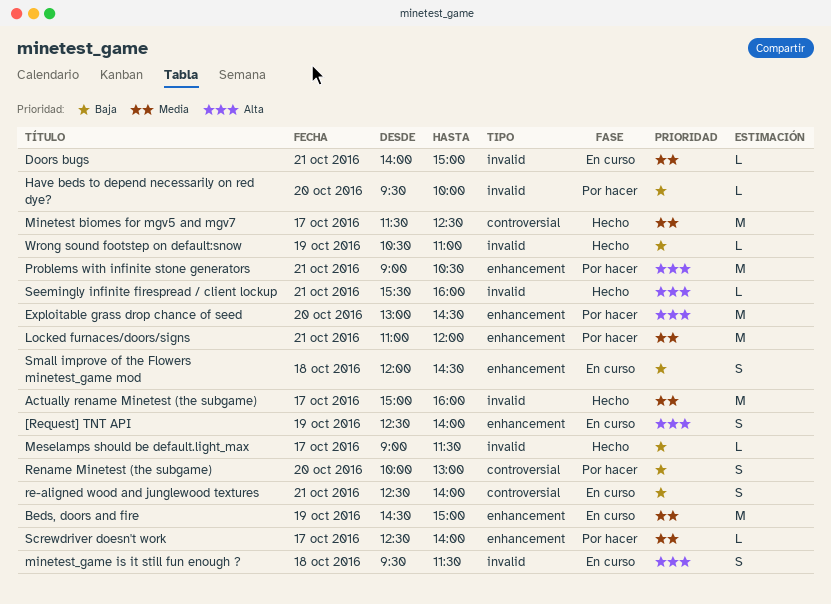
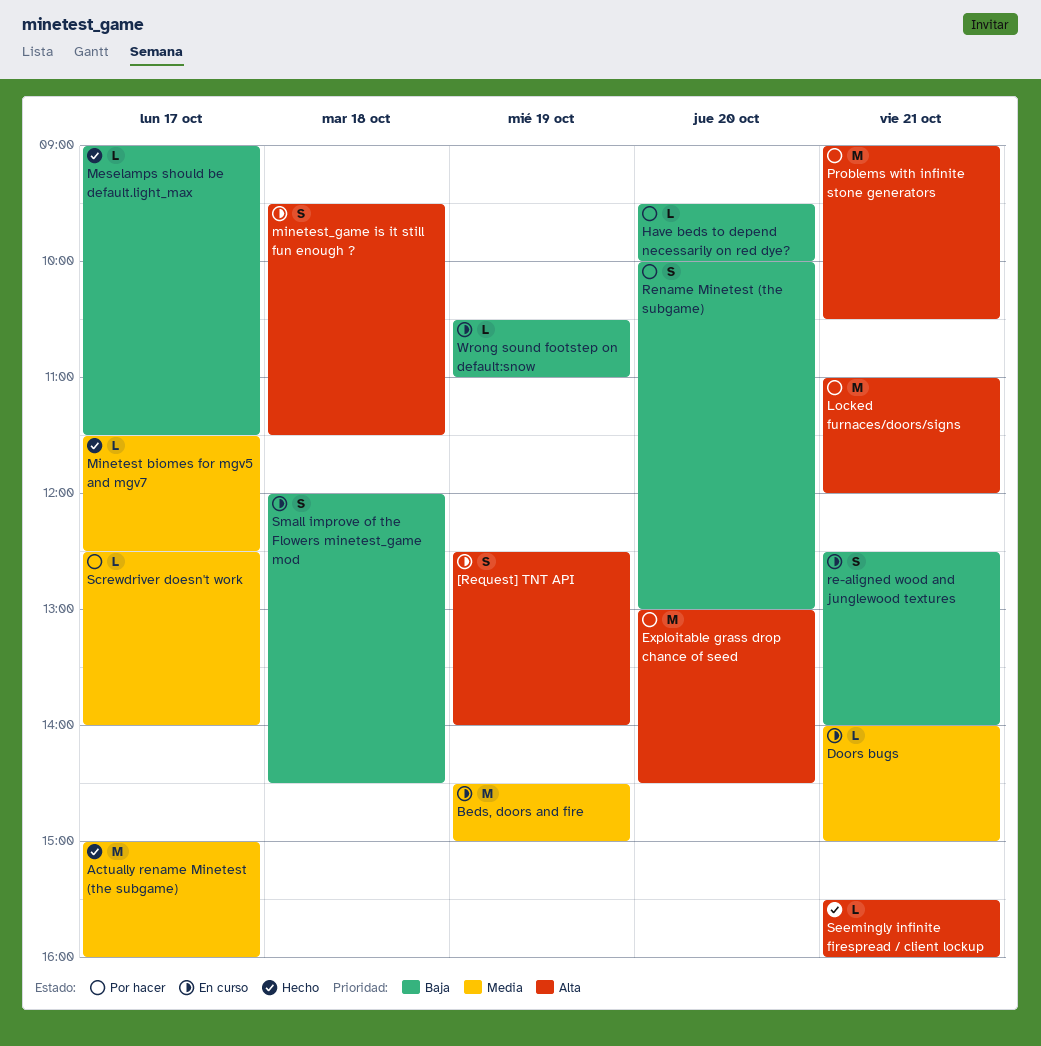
Locked furnaces/doors/signs, priority: Media -> Alta
Minetest biomes for mgv5 and mgv7, estimate: M -> L
Wrong sound footstep on default:snow, status: Hecho -> En curso

